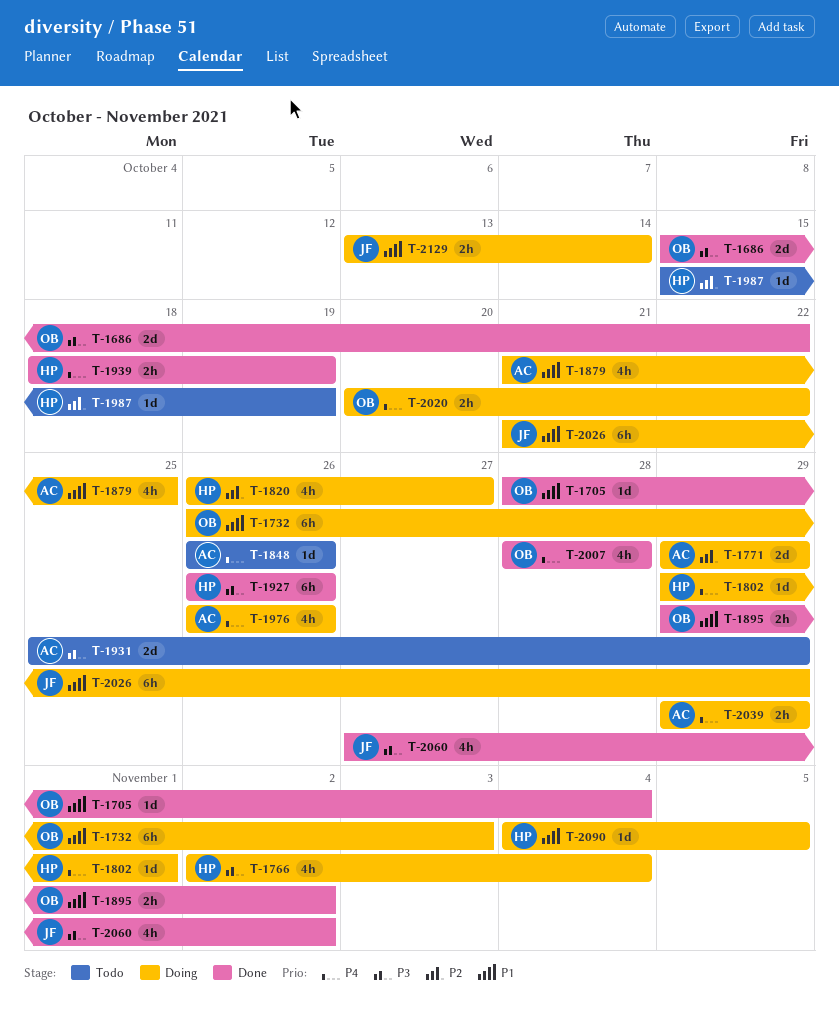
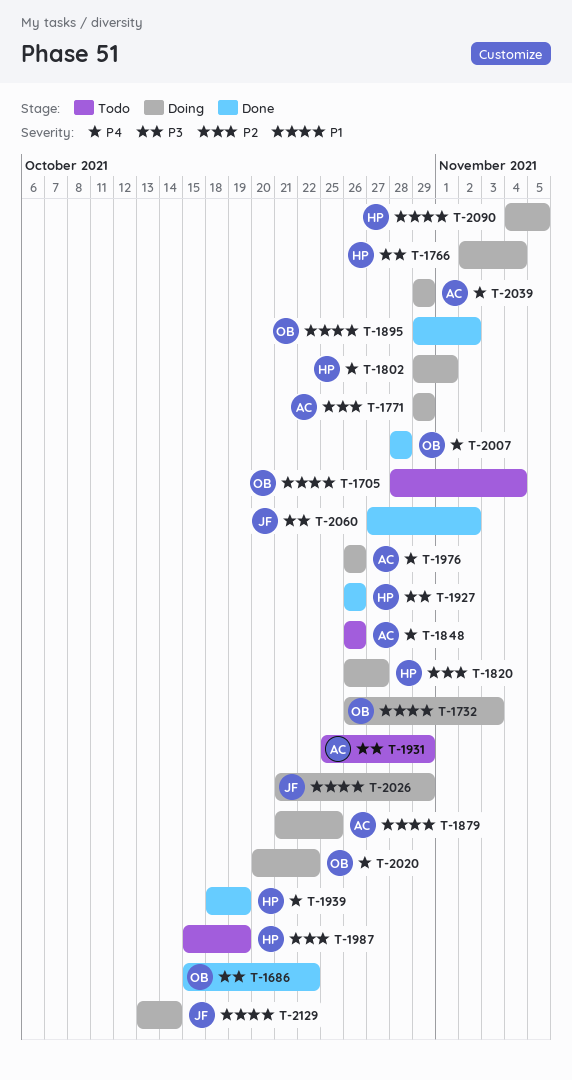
T-1705, status: Done -> Todo

